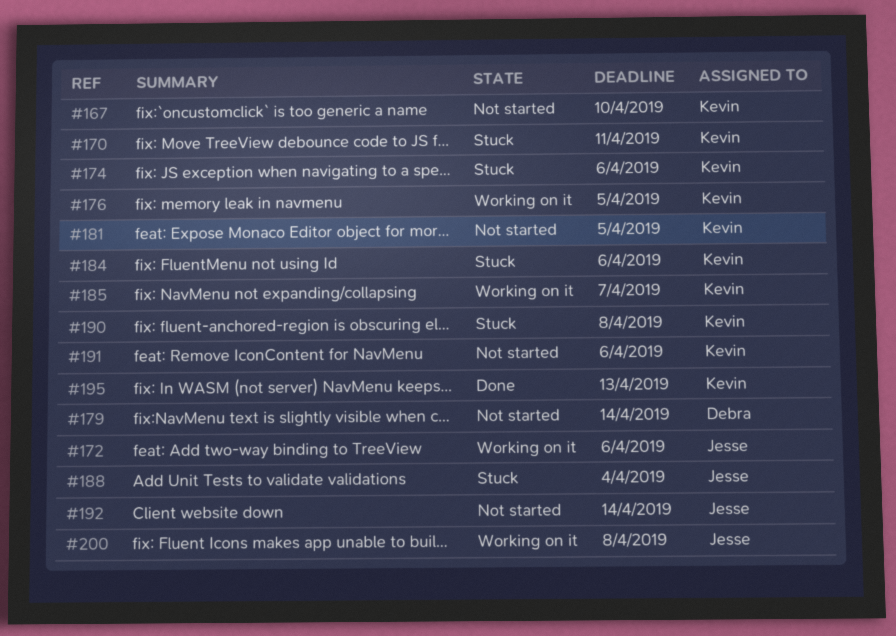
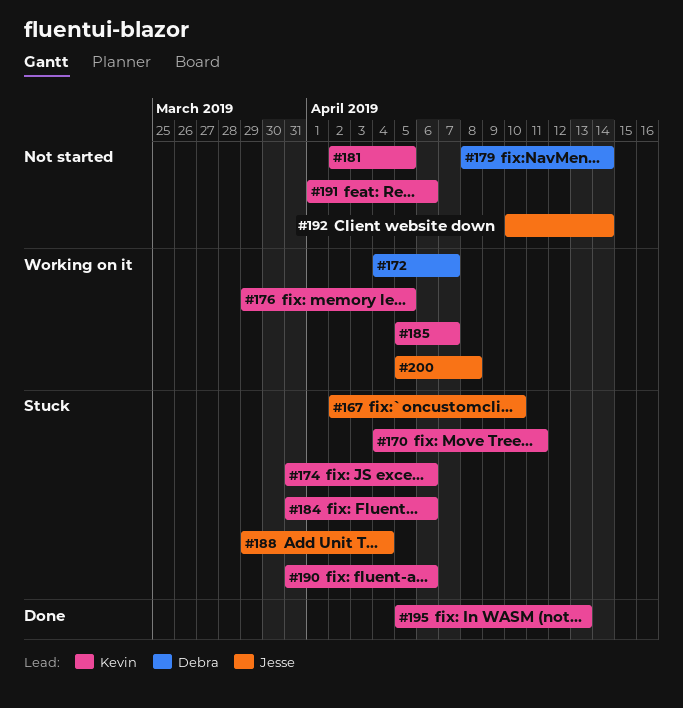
#167, status: Not started -> Stuck
#167, owner: Kevin -> Jesse
#172, owner: Jesse -> Debra
#172, due: Apr 6 -> Apr 7
#190, due: Apr 8 -> Apr 6

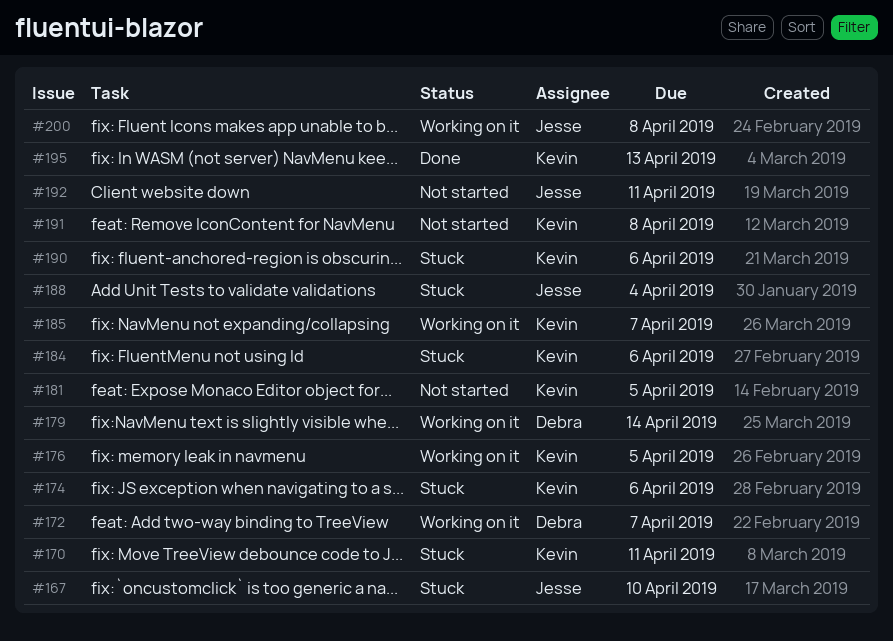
#179, status: Not started -> Working on it
#191, due: Apr 6 -> Apr 8
#192, due: Apr 14 -> Apr 11

